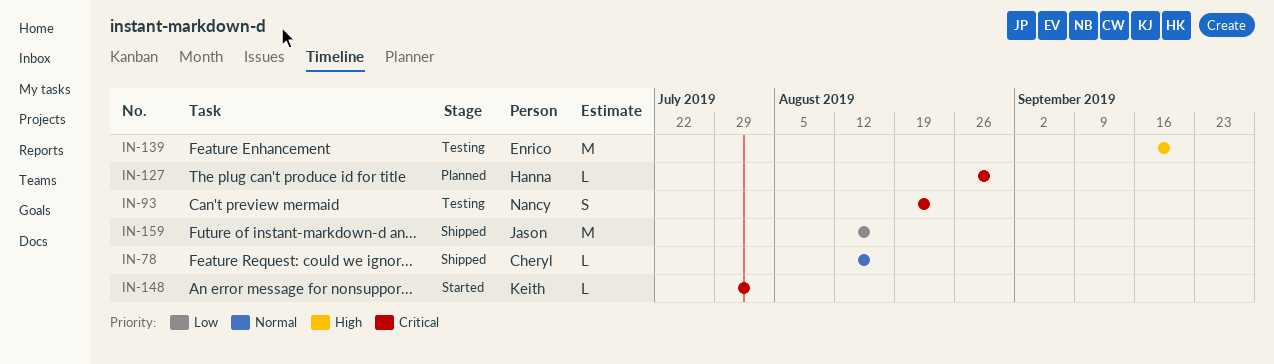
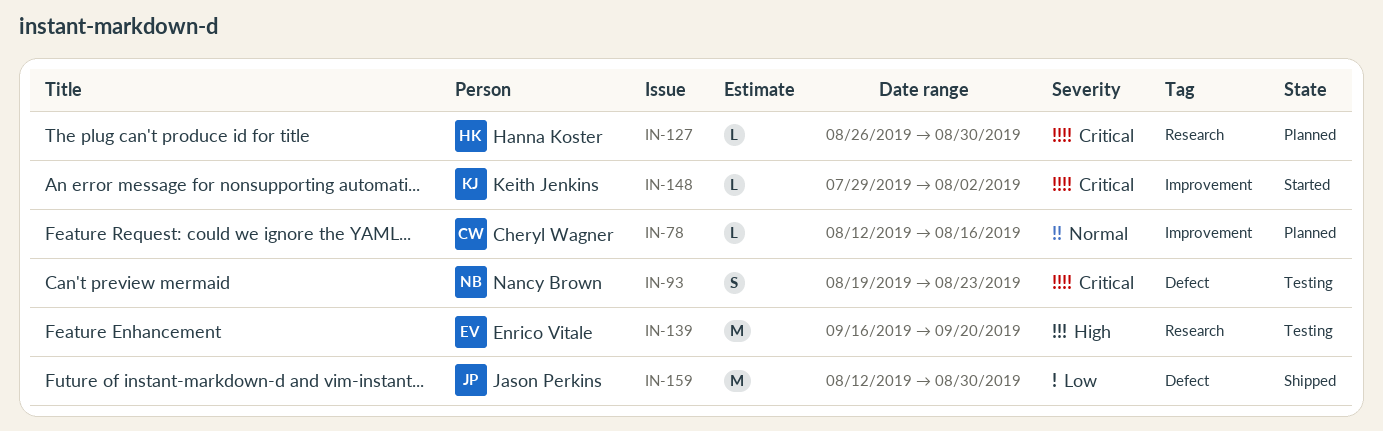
IN-78, status: Shipped -> Planned
IN-159, due: Aug 16 -> Aug 30

